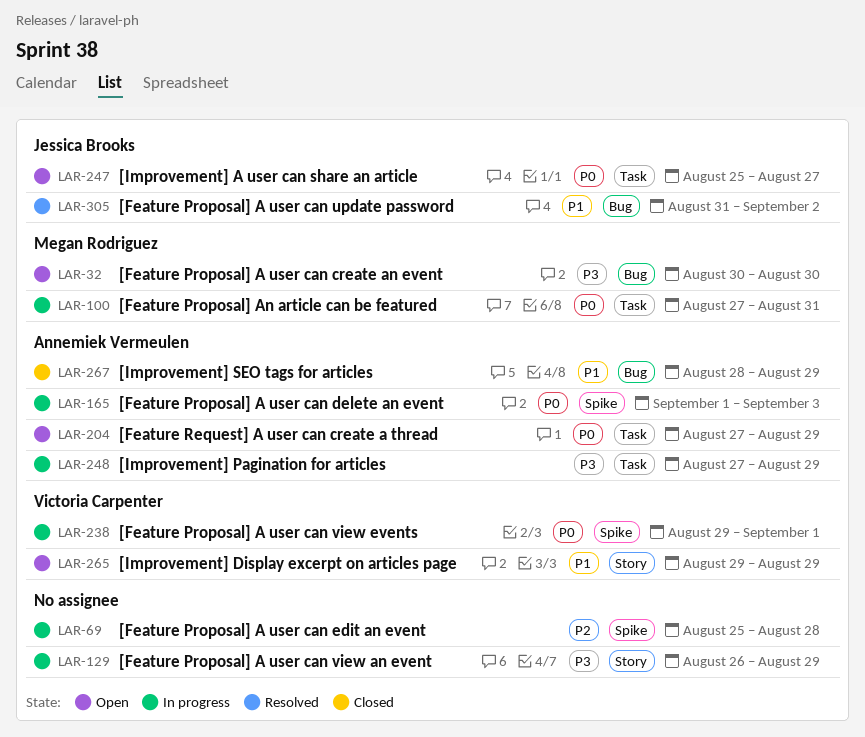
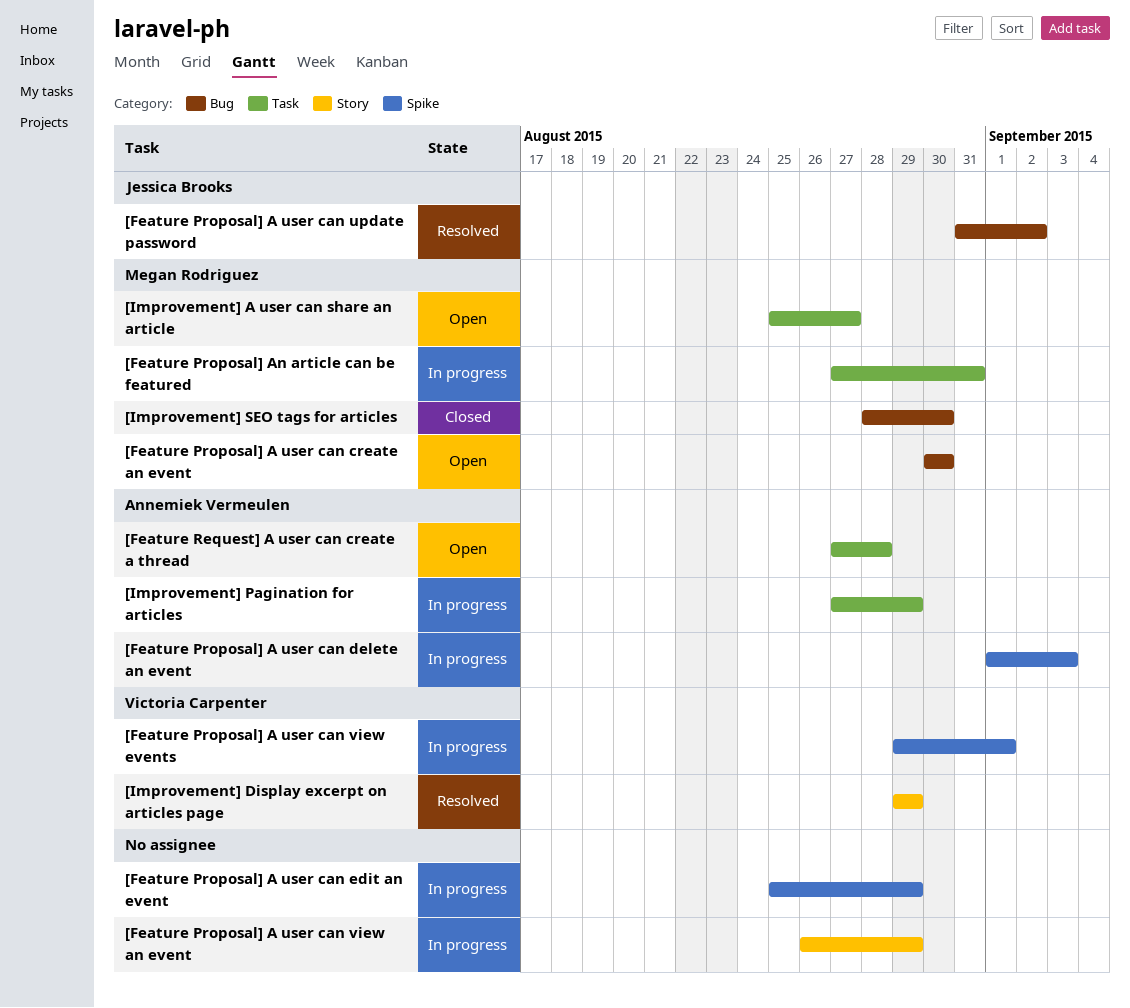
[Feature Proposal] A user can edit an event, due: Aug 28 -> Aug 29
[Feature Request] A user can create a thread, due: Aug 29 -> Aug 28
[Improvement] A user can share an article, owner: Jessica Brooks -> Megan Rodriguez
[Improvement] Display excerpt on articles page, status: Open -> Resolved
[Improvement] SEO tags for articles, owner: Annemiek Vermeulen -> Megan Rodriguez
[Improvement] SEO tags for articles, due: Aug 29 -> Aug 30

